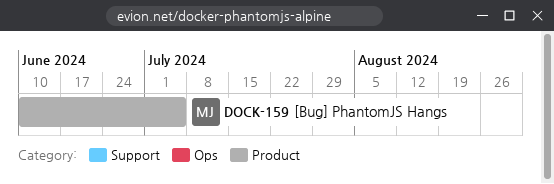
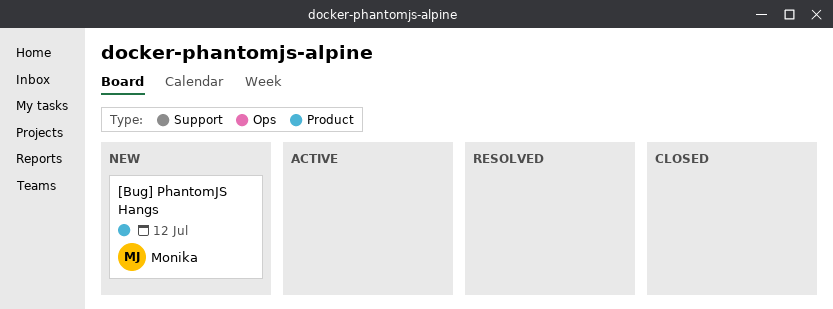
[Bug] PhantomJS Hangs, due: Jul 5 -> Jul 12

